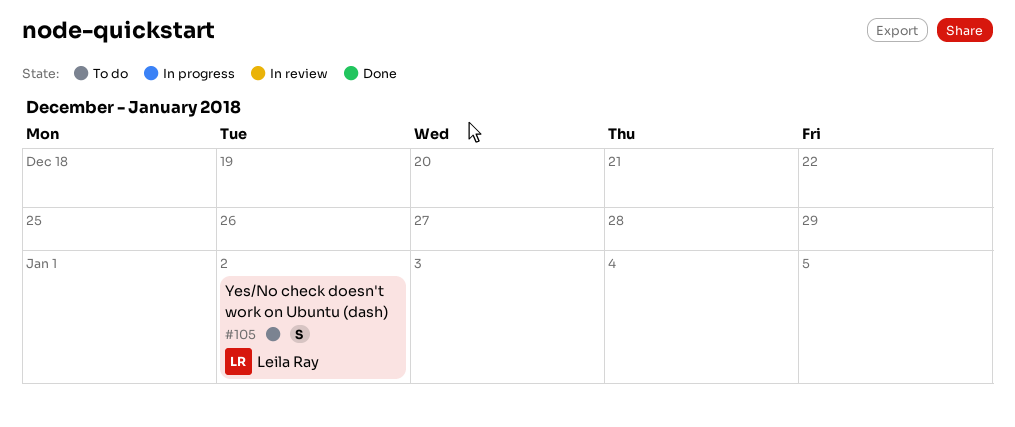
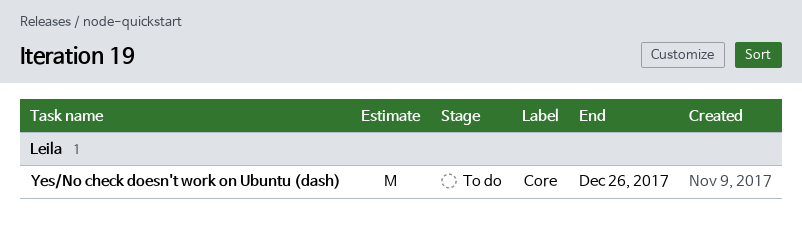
Yes/No check doesn't work on Ubuntu (dash), estimate: S -> M
Yes/No check doesn't work on Ubuntu (dash), due: Jan 2 -> Dec 26

